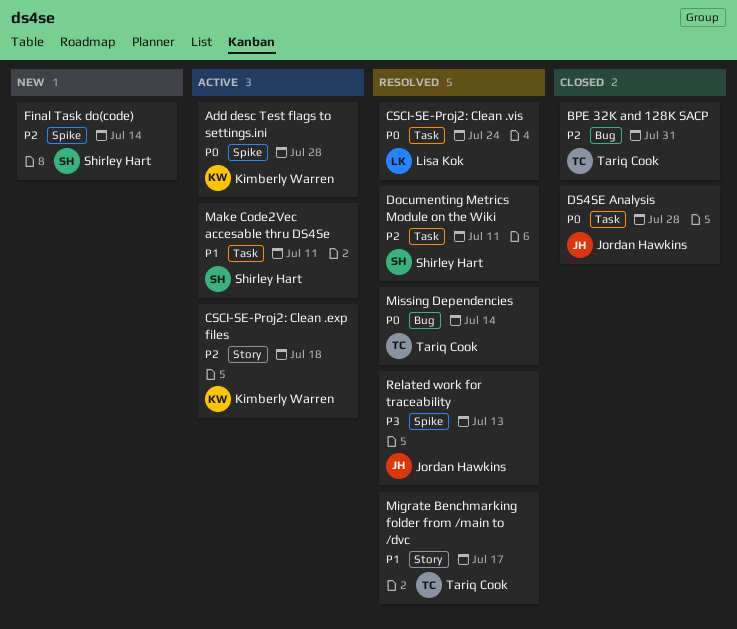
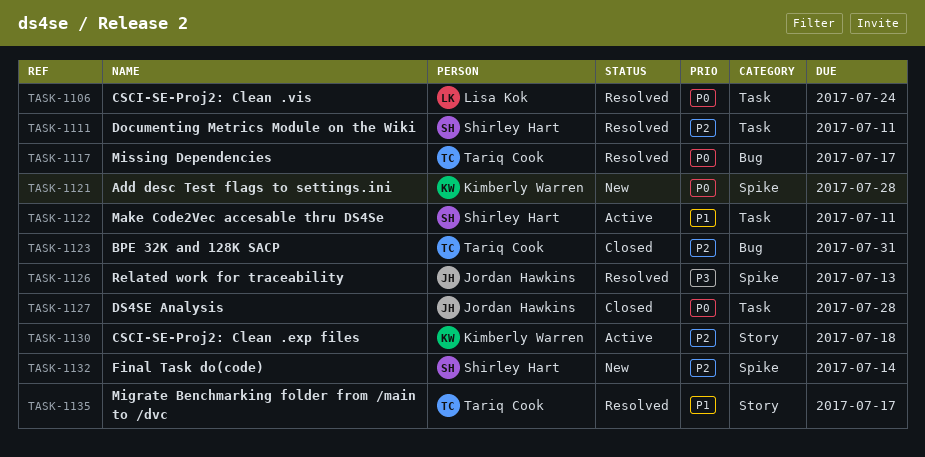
Add desc Test flags to settings.ini, status: Active -> New
Missing Dependencies, due: Jul 14 -> Jul 17

